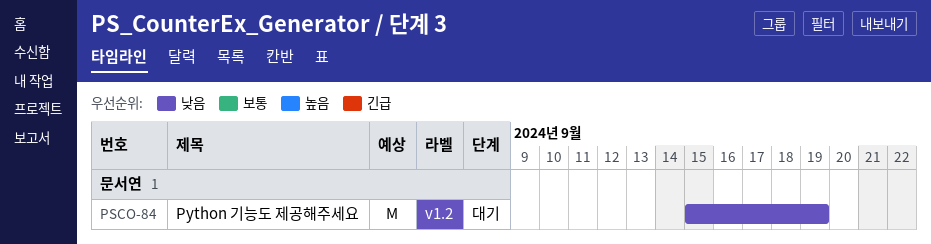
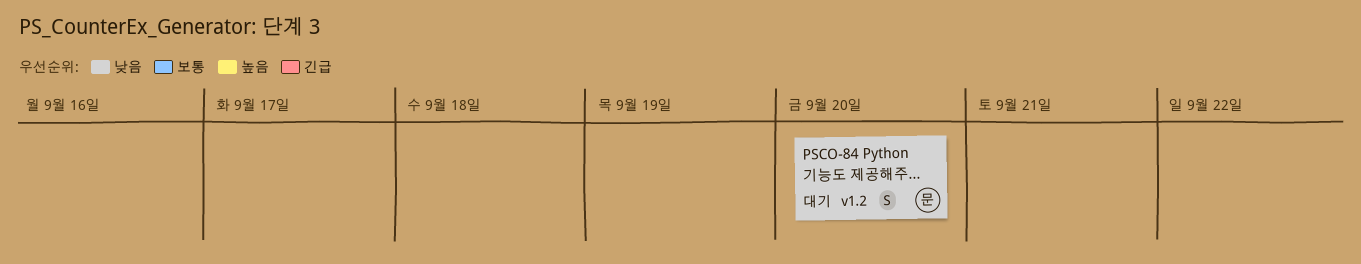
PSCO-84, estimate: M -> S
PSCO-84, due: Sep 19 -> Sep 20

